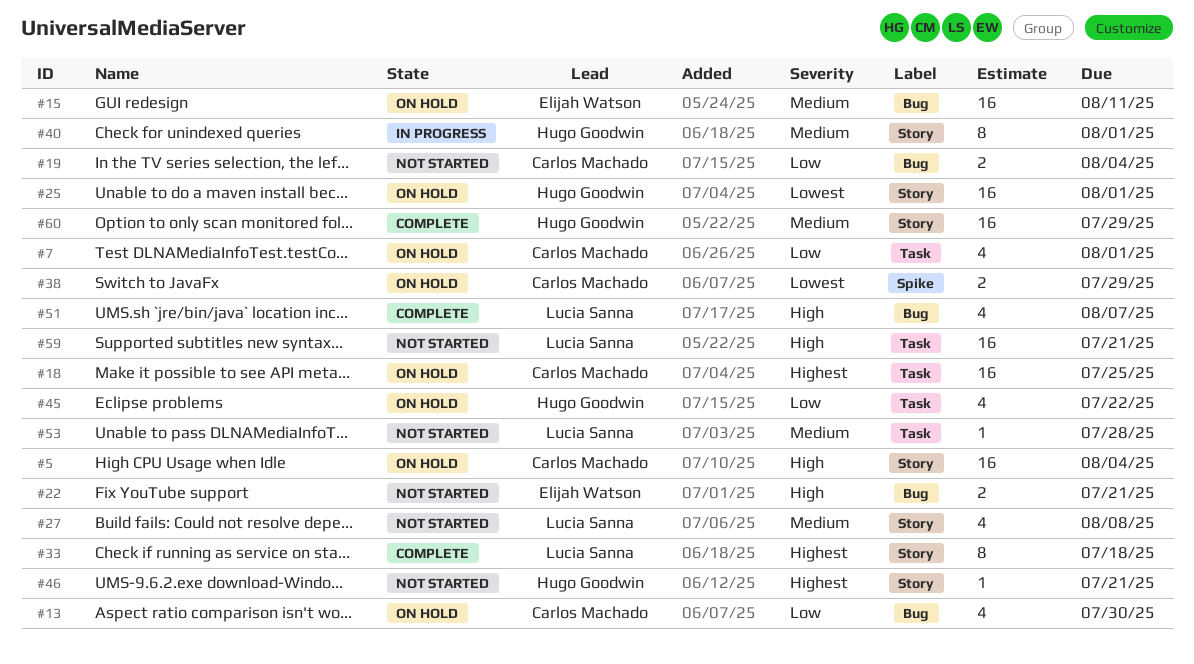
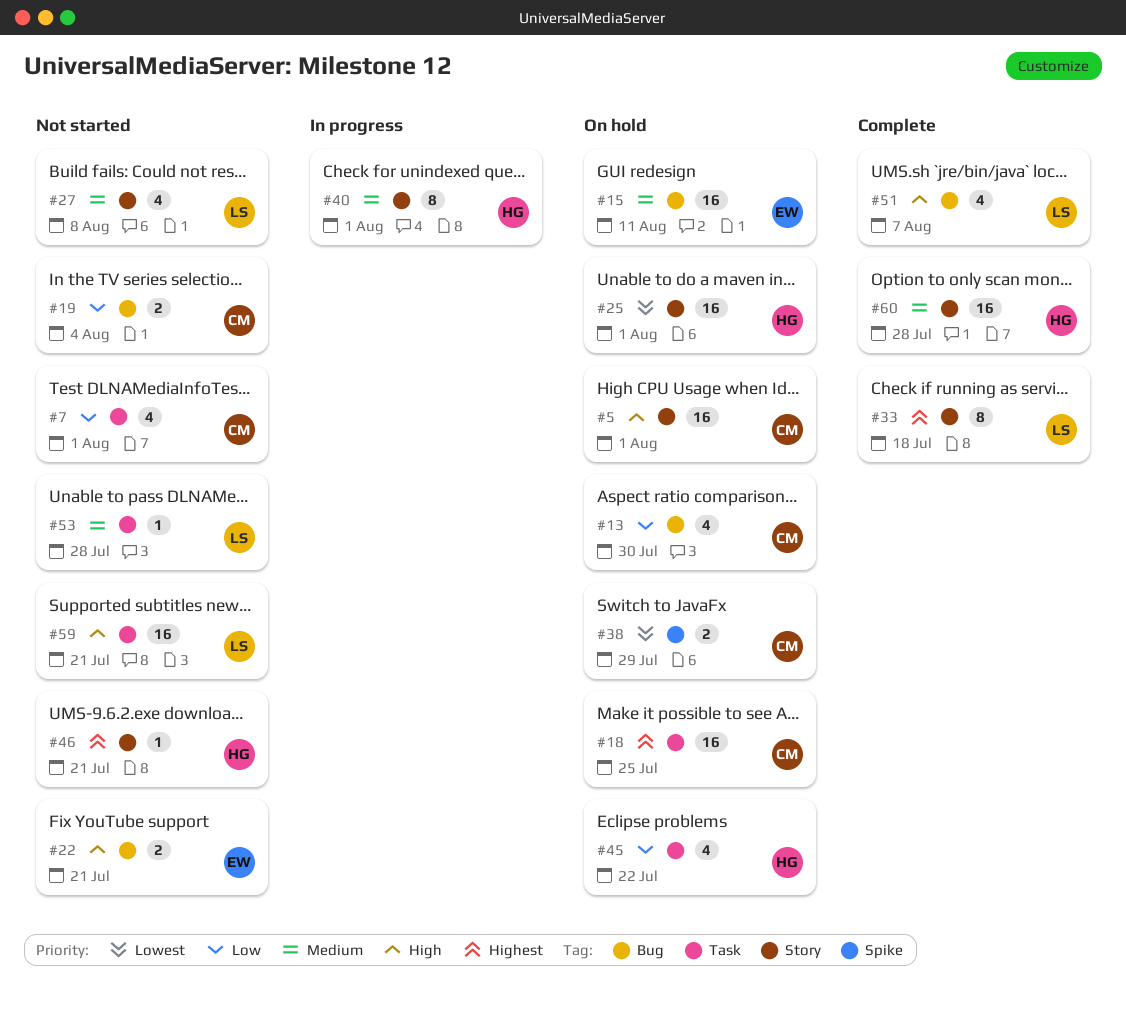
#5, due: Aug 4 -> Aug 1
#7, status: On hold -> Not started
#60, due: Jul 29 -> Jul 28

